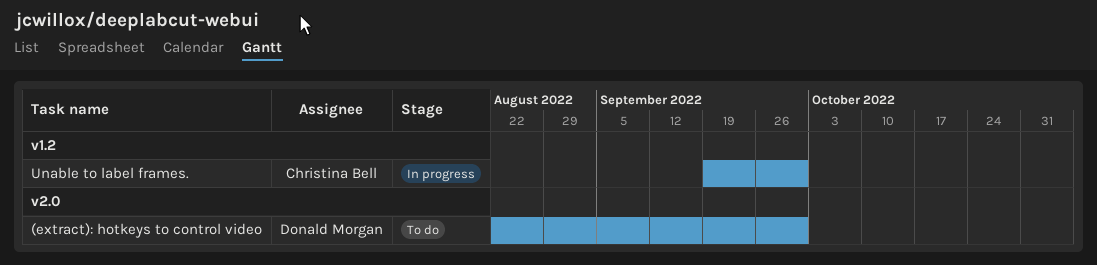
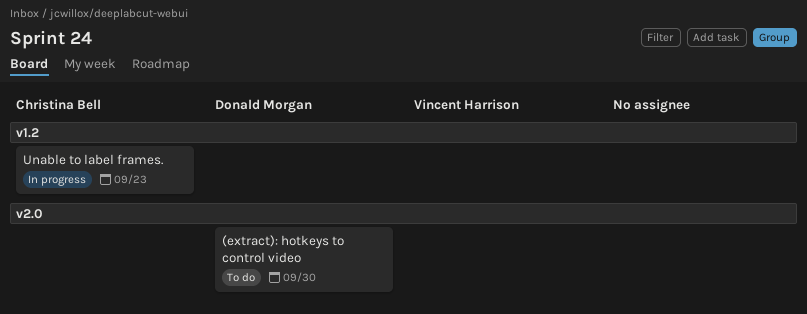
Unable to label frames., due: Sep 30 -> Sep 23

